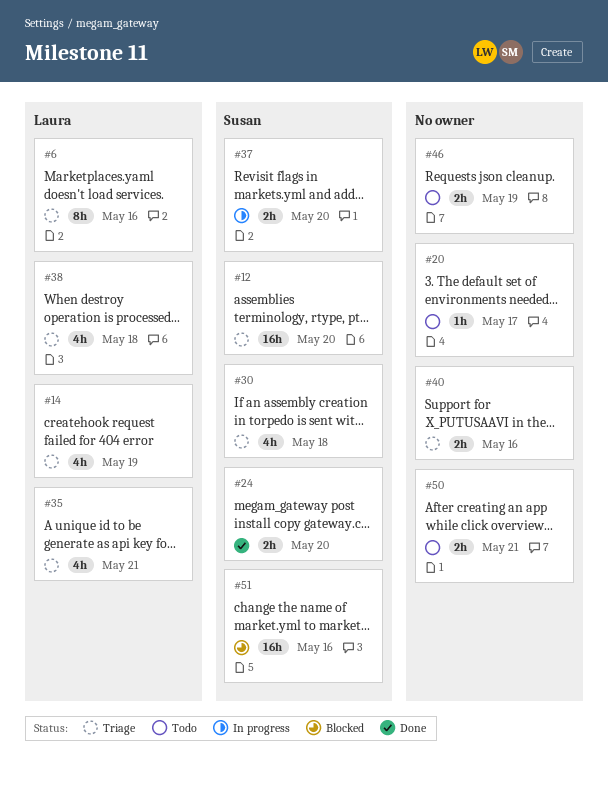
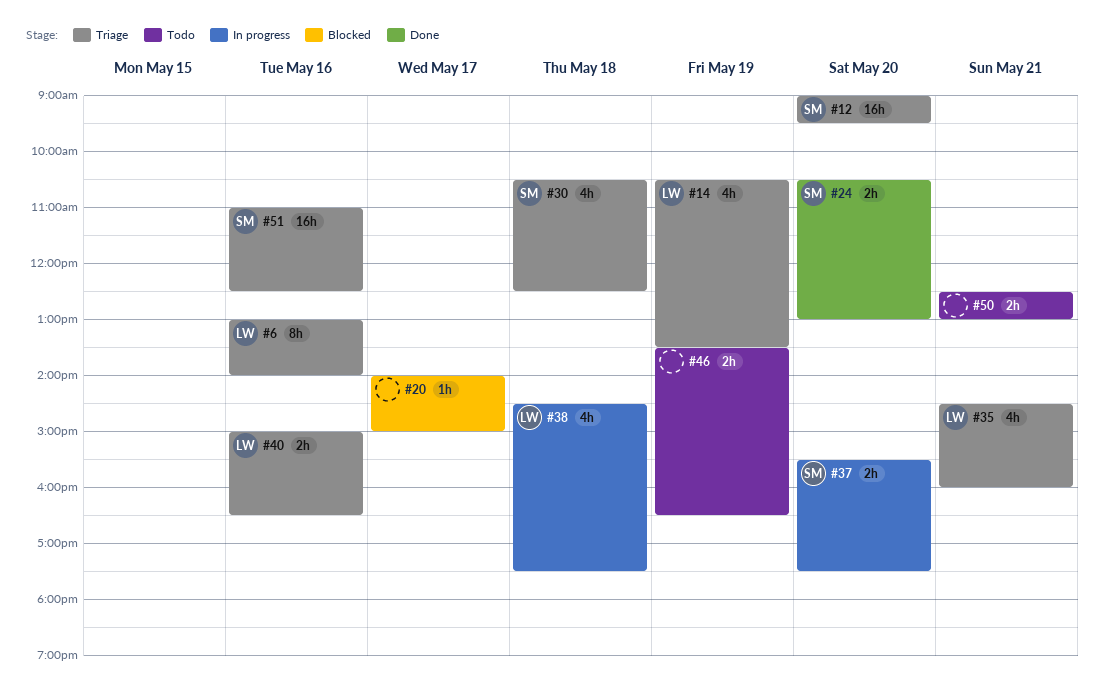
#20, status: Todo -> Blocked
#38, status: Triage -> In progress
#40, owner: none -> Laura
#51, status: Blocked -> Triage

